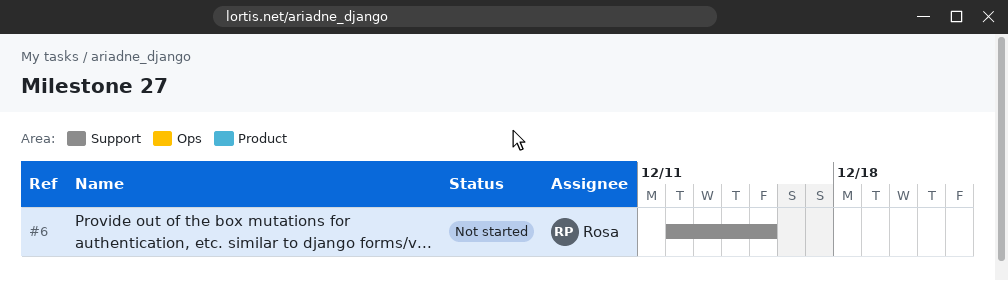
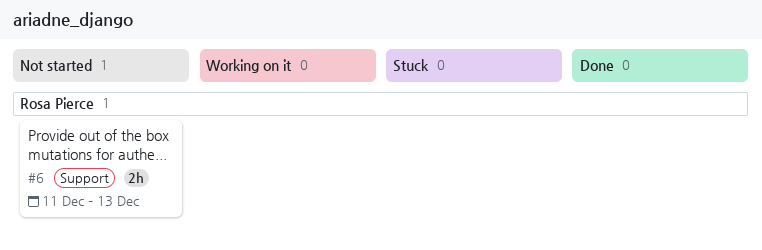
#6, start: Dec 12 -> Dec 11
#6, due: Dec 15 -> Dec 13

